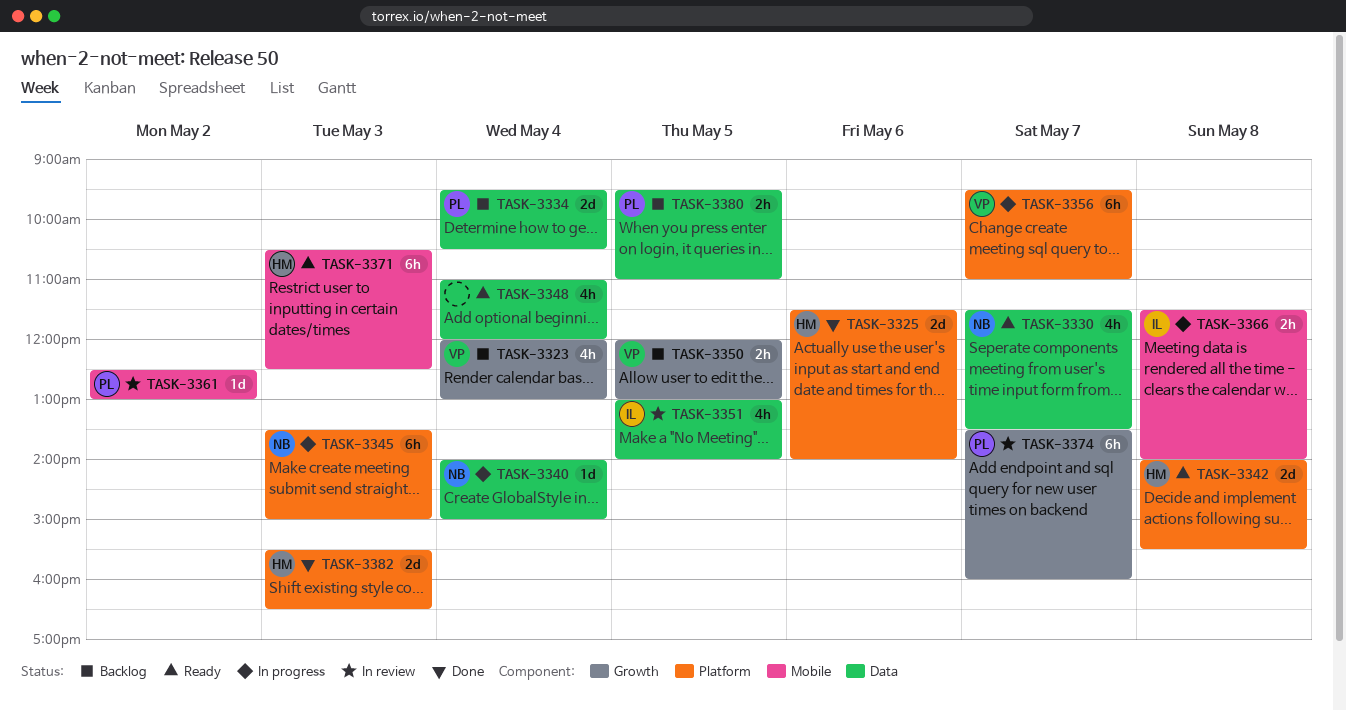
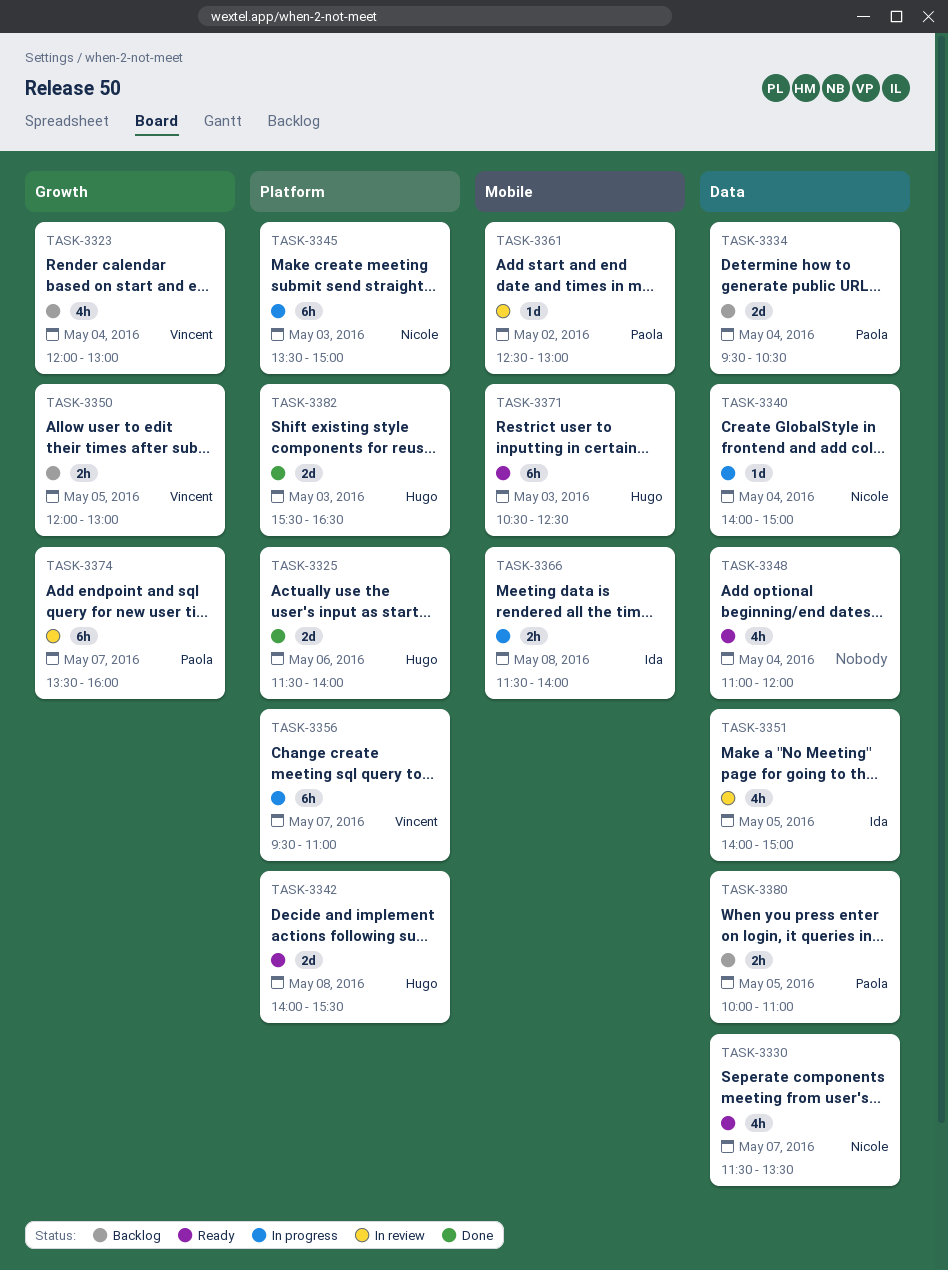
TASK-3351, begins: 13:00 -> 14:00
TASK-3351, ends: 14:00 -> 15:00
TASK-3380, begins: 09:30 -> 10:00

